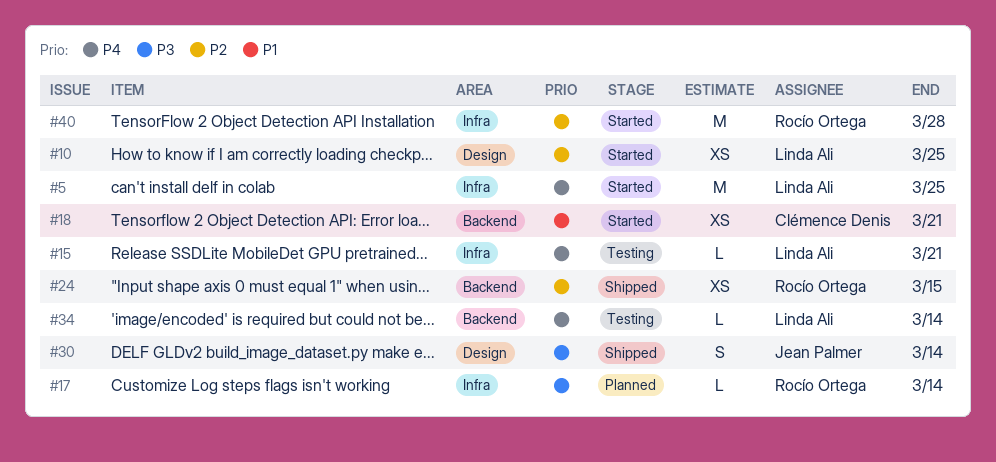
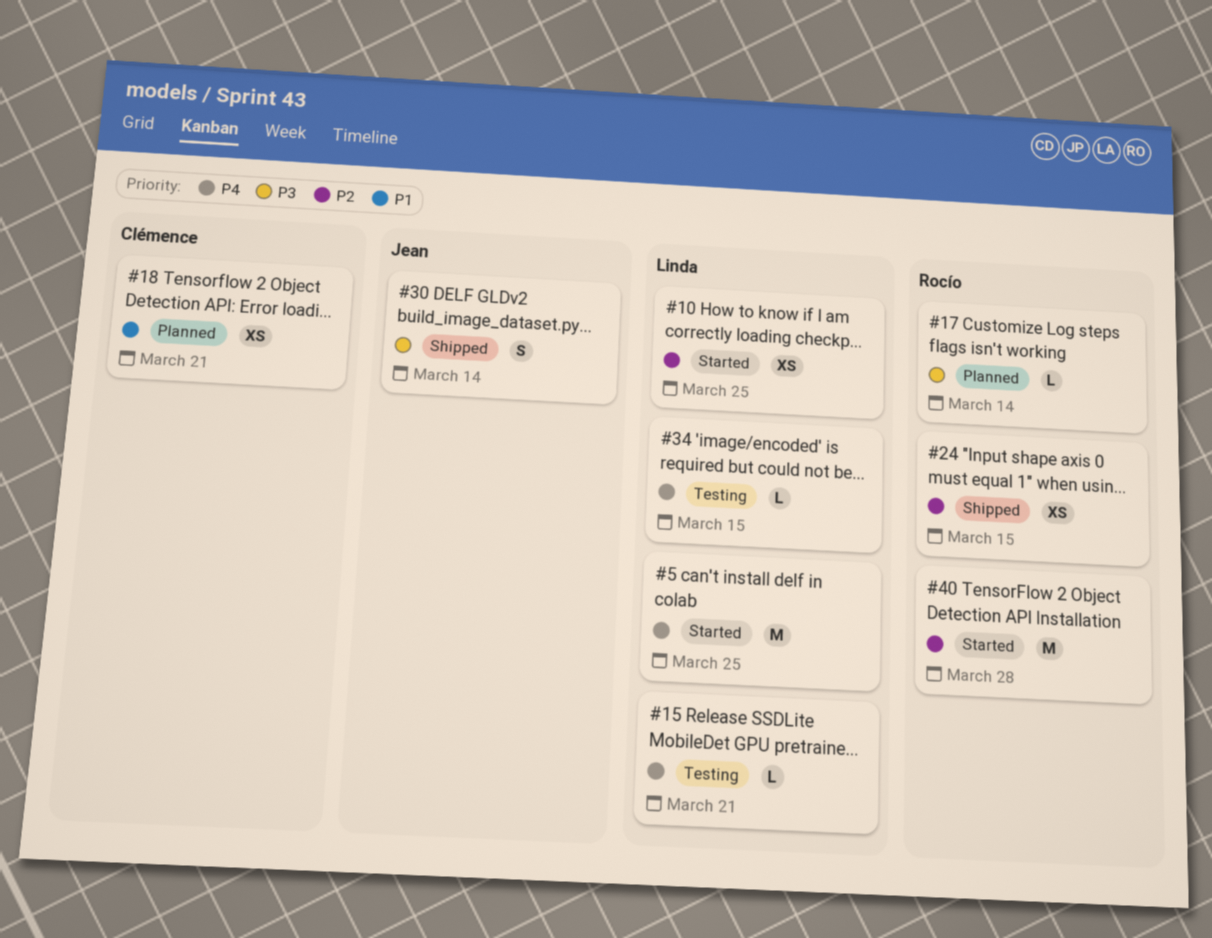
#18, status: Started -> Planned
#34, due: Mar 14 -> Mar 15

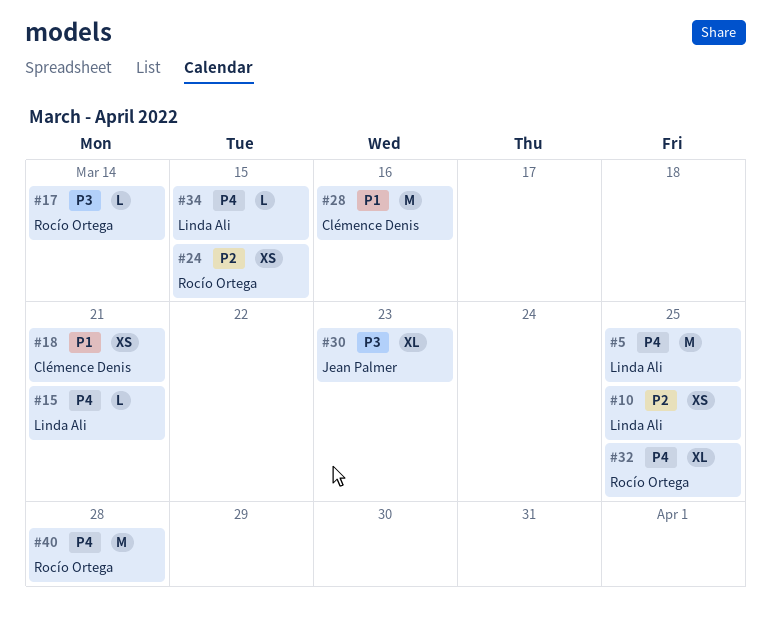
#28: none -> present
#30, estimate: S -> XL
#30, due: Mar 14 -> Mar 23
#32: none -> present
#40, priority: P2 -> P4

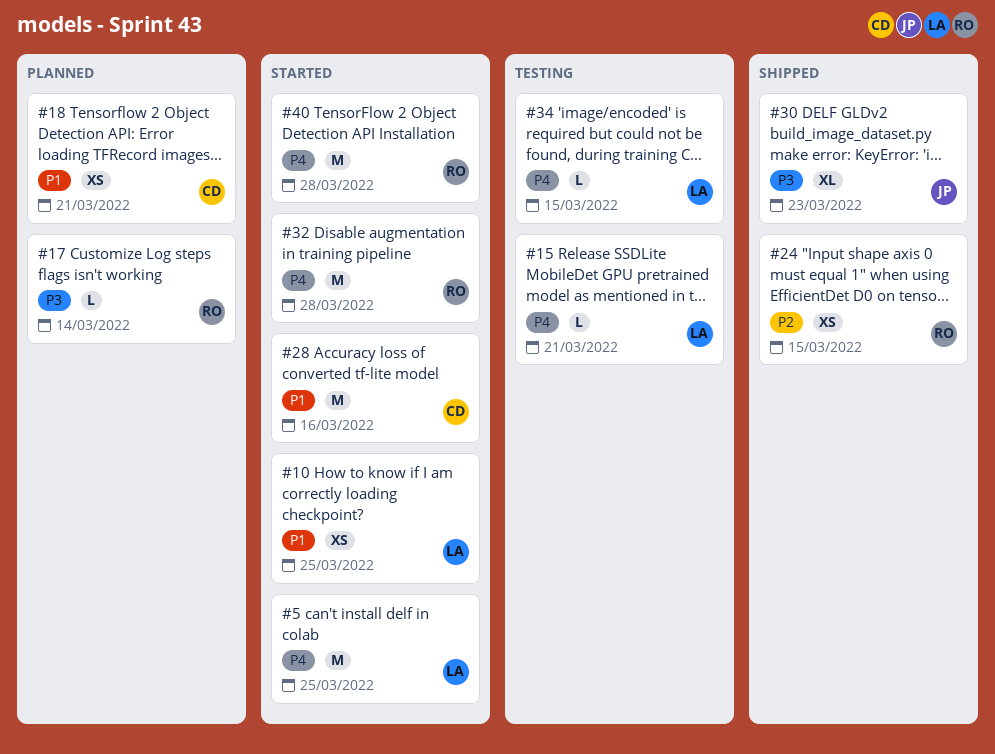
#10, priority: P2 -> P1
#32, estimate: XL -> M
#32, due: Mar 25 -> Mar 28

